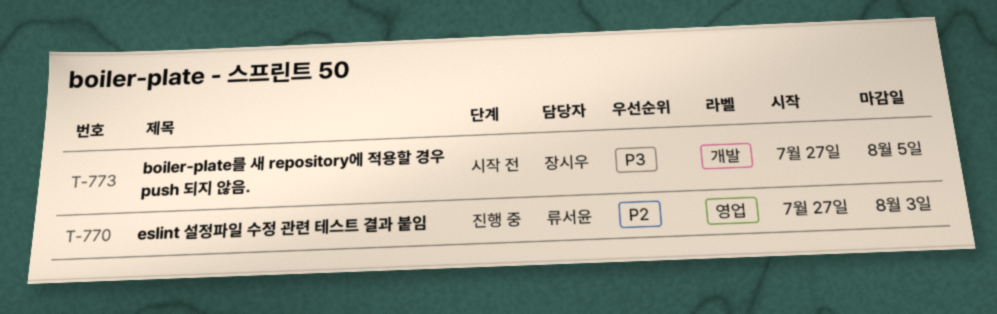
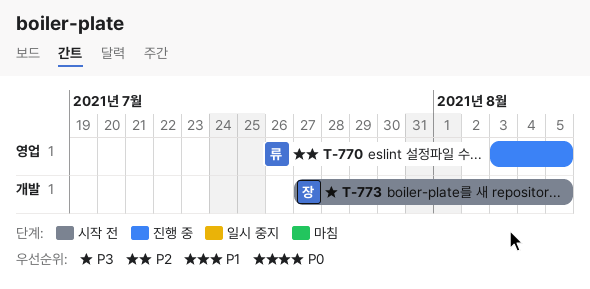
T-770, start: Jul 27 -> Aug 3
T-770, due: Aug 3 -> Aug 5

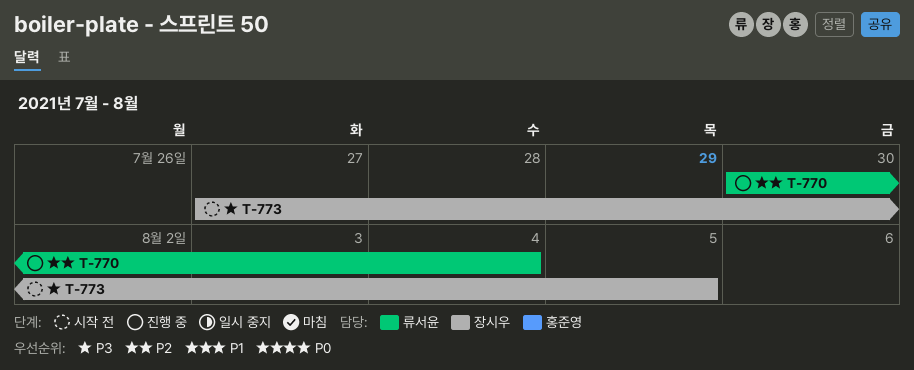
T-770, start: Aug 3 -> Jul 30
T-770, due: Aug 5 -> Aug 4

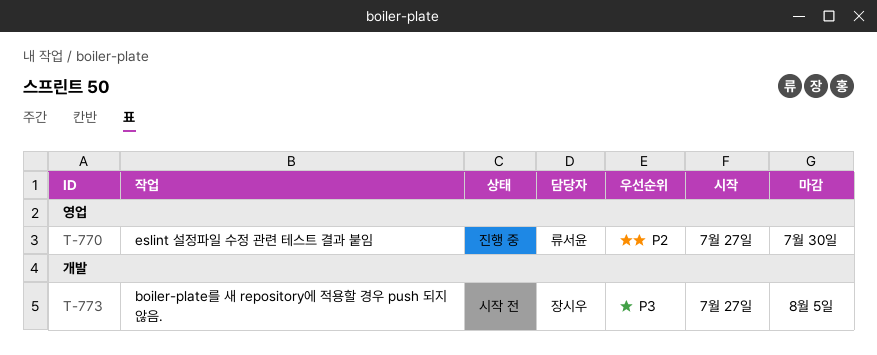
T-770, start: Jul 30 -> Jul 27
T-770, due: Aug 4 -> Jul 30

